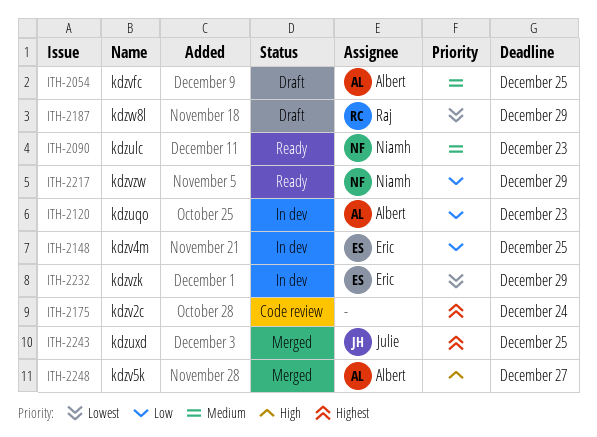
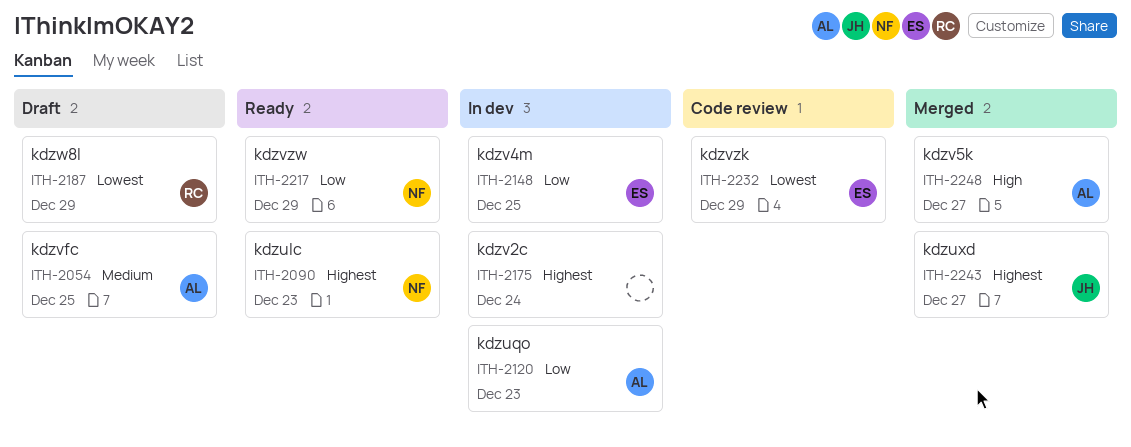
ITH-2090, priority: Medium -> Highest
ITH-2175, status: Code review -> In dev
ITH-2232, status: In dev -> Code review
ITH-2243, due: Dec 25 -> Dec 27

